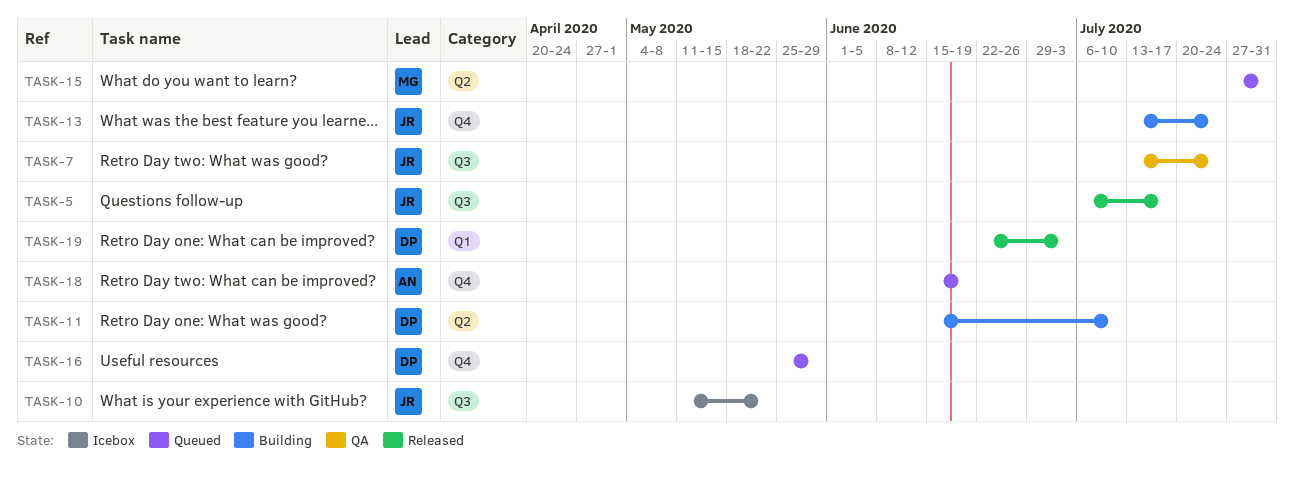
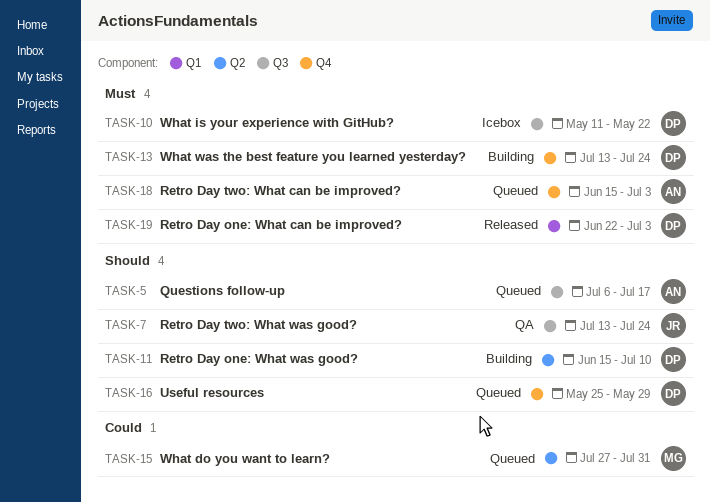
TASK-5, status: Released -> Queued
TASK-5, owner: JR -> AN
TASK-10, owner: JR -> DP
TASK-13, owner: JR -> DP
TASK-18, due: Jun 19 -> Jul 3

